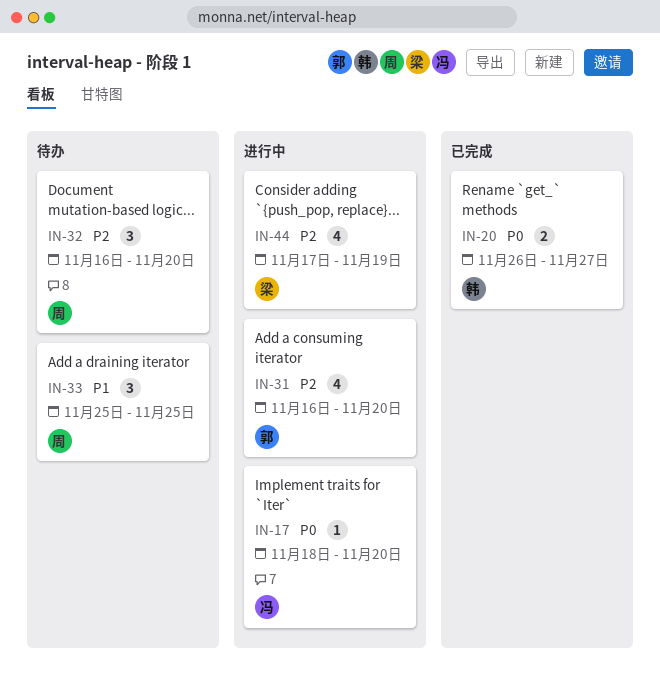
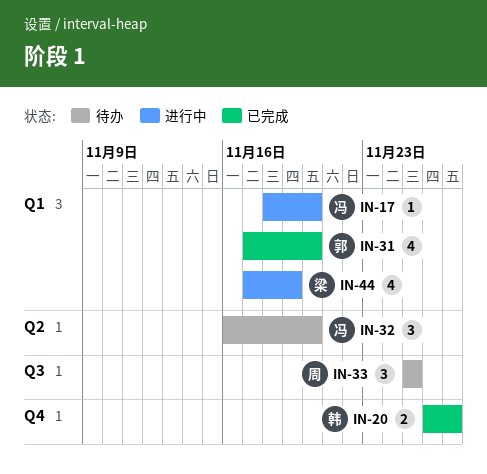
IN-31, status: 进行中 -> 已完成
IN-31, start: Nov 16 -> Nov 17
IN-32, owner: 周 -> 冯

